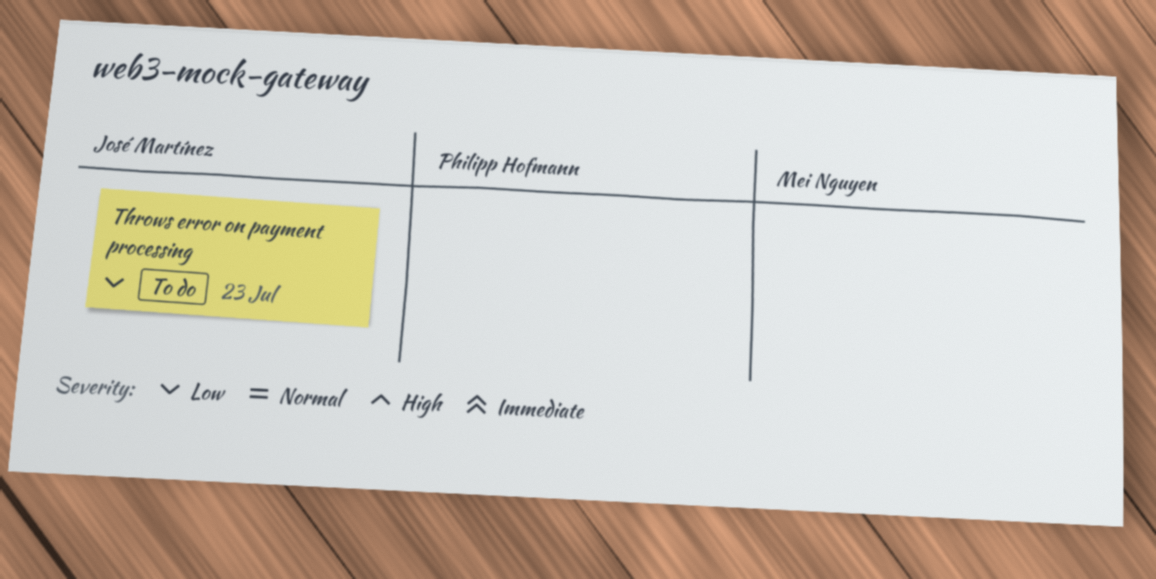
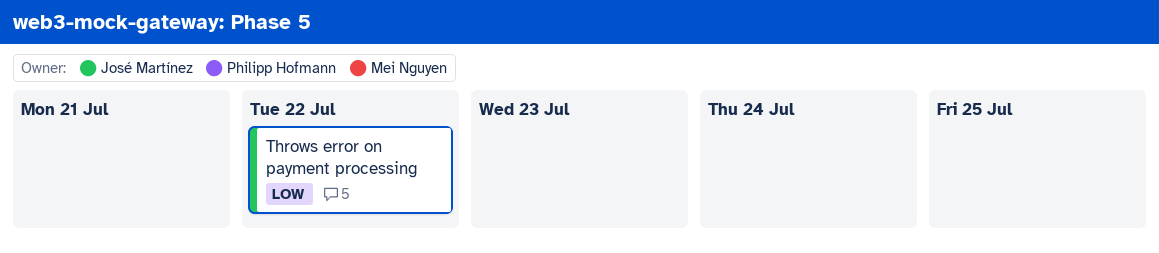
Throws error on payment processing, due: Jul 23 -> Jul 22

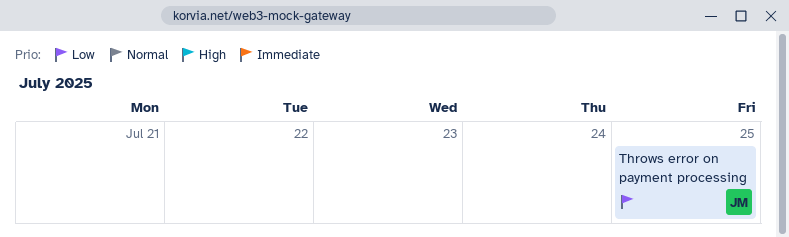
Throws error on payment processing, due: Jul 22 -> Jul 25

